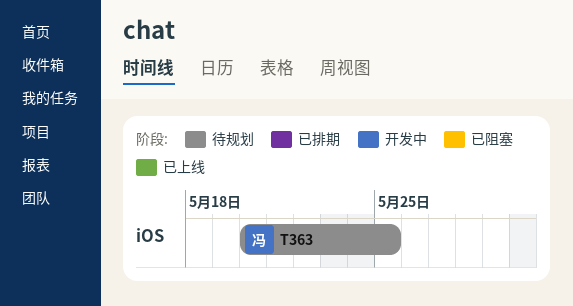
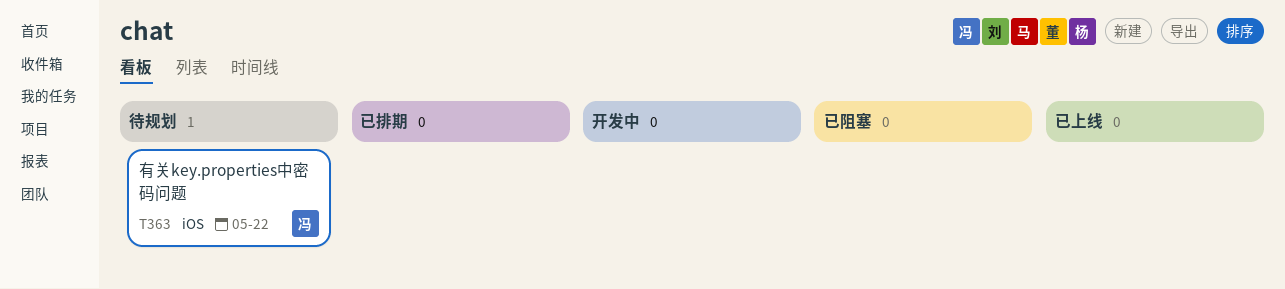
T363, due: May 25 -> May 22

